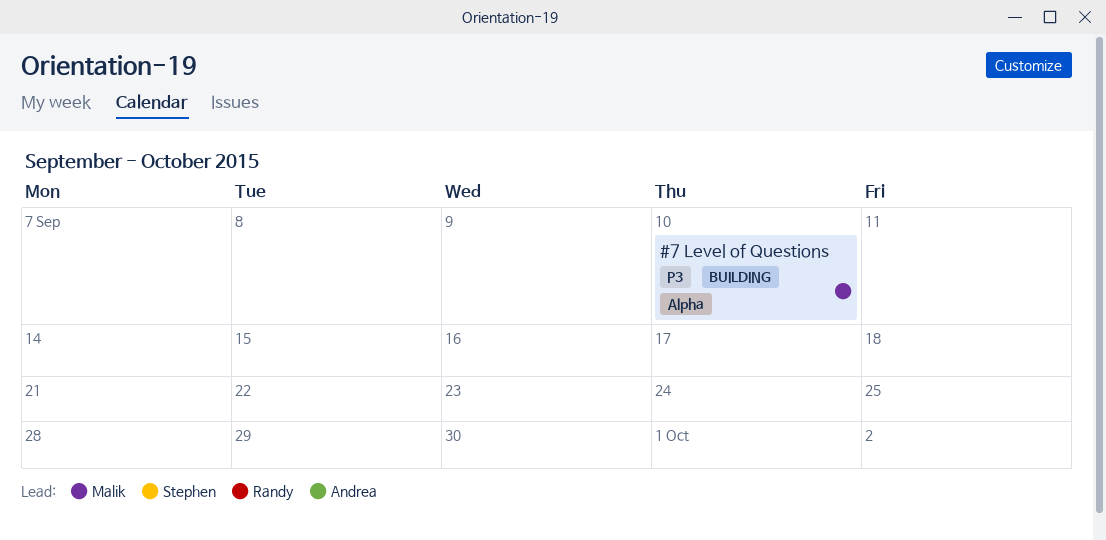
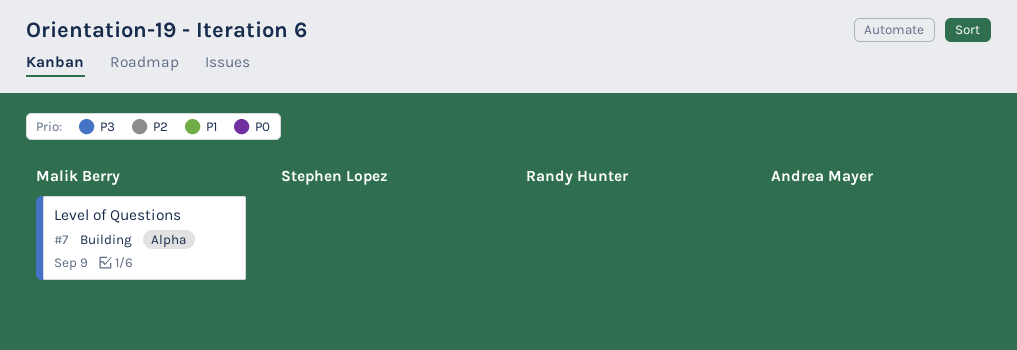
#7, due: Sep 10 -> Sep 9

